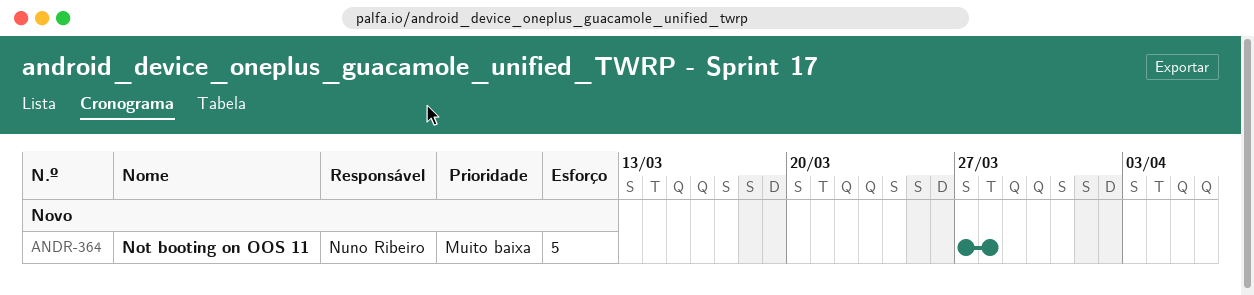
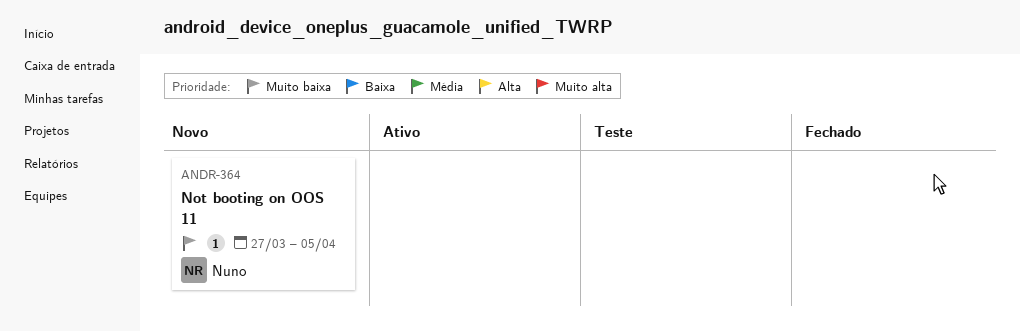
ANDR-364, estimate: 5 -> 1
ANDR-364, due: Mar 28 -> Apr 5

